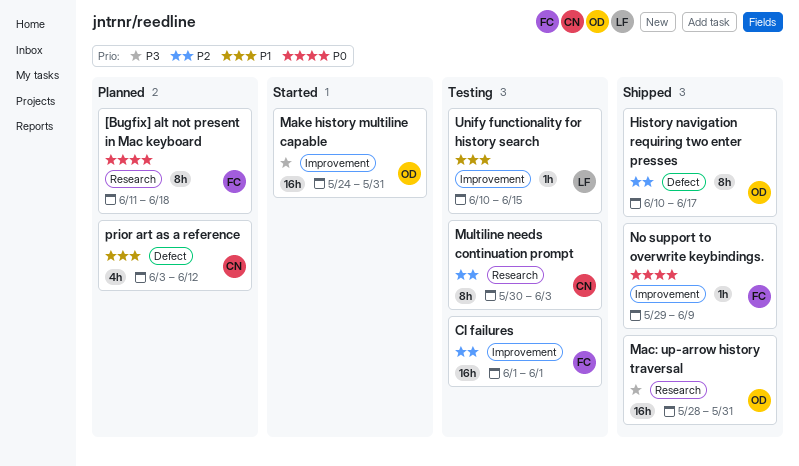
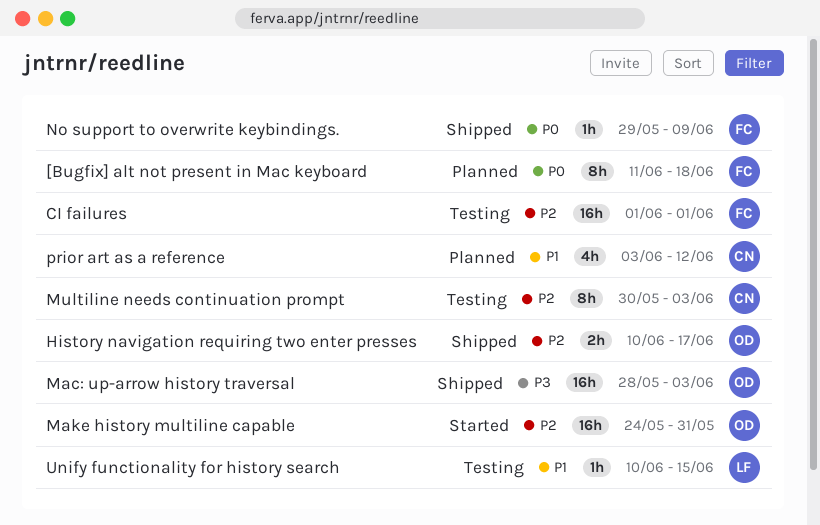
History navigation requiring two enter presses, estimate: 8h -> 2h
Mac: up-arrow history traversal, due: May 31 -> Jun 3
Make history multiline capable, priority: P3 -> P2

